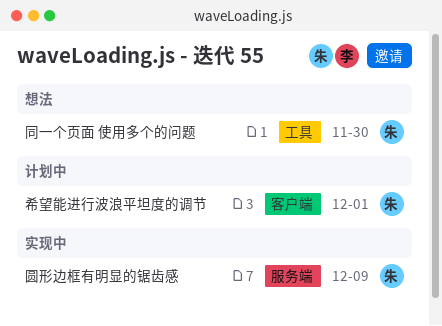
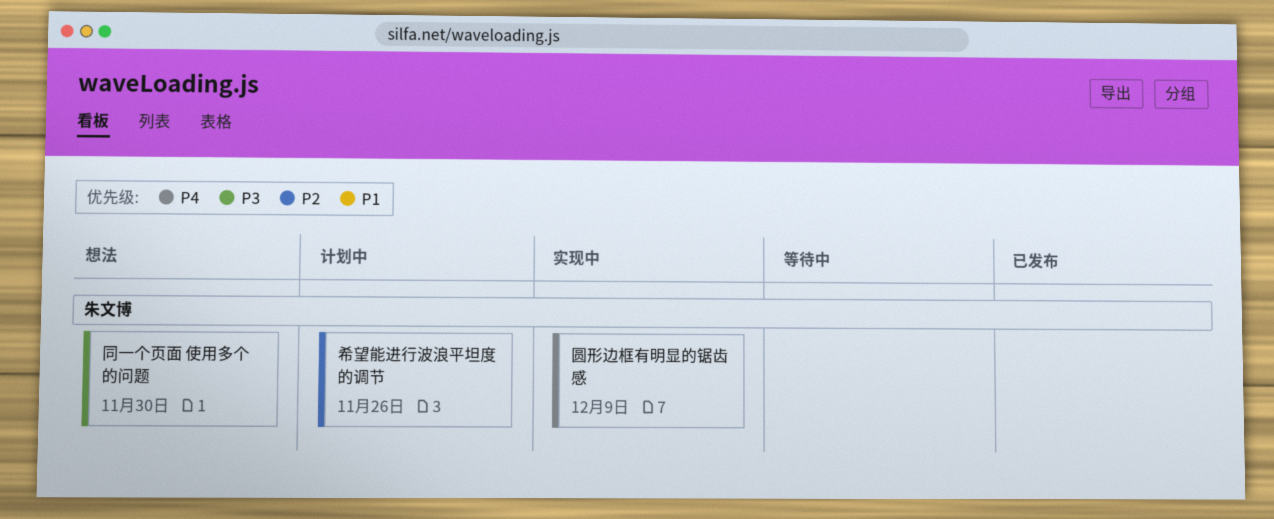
希望能进行波浪平坦度的调节, due: Dec 1 -> Nov 26

